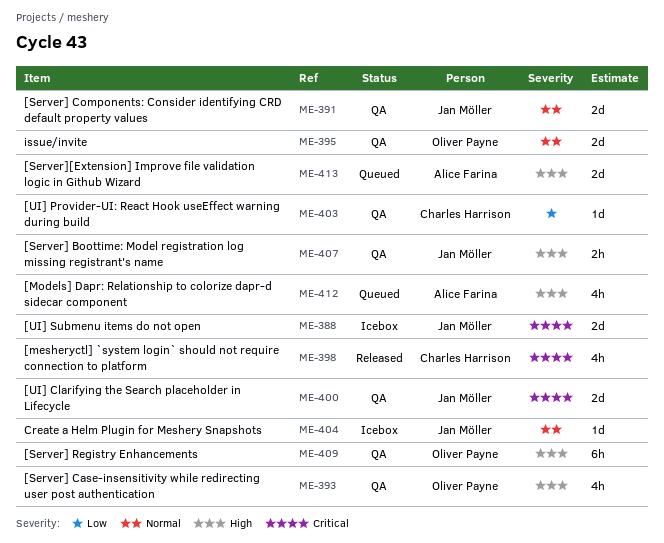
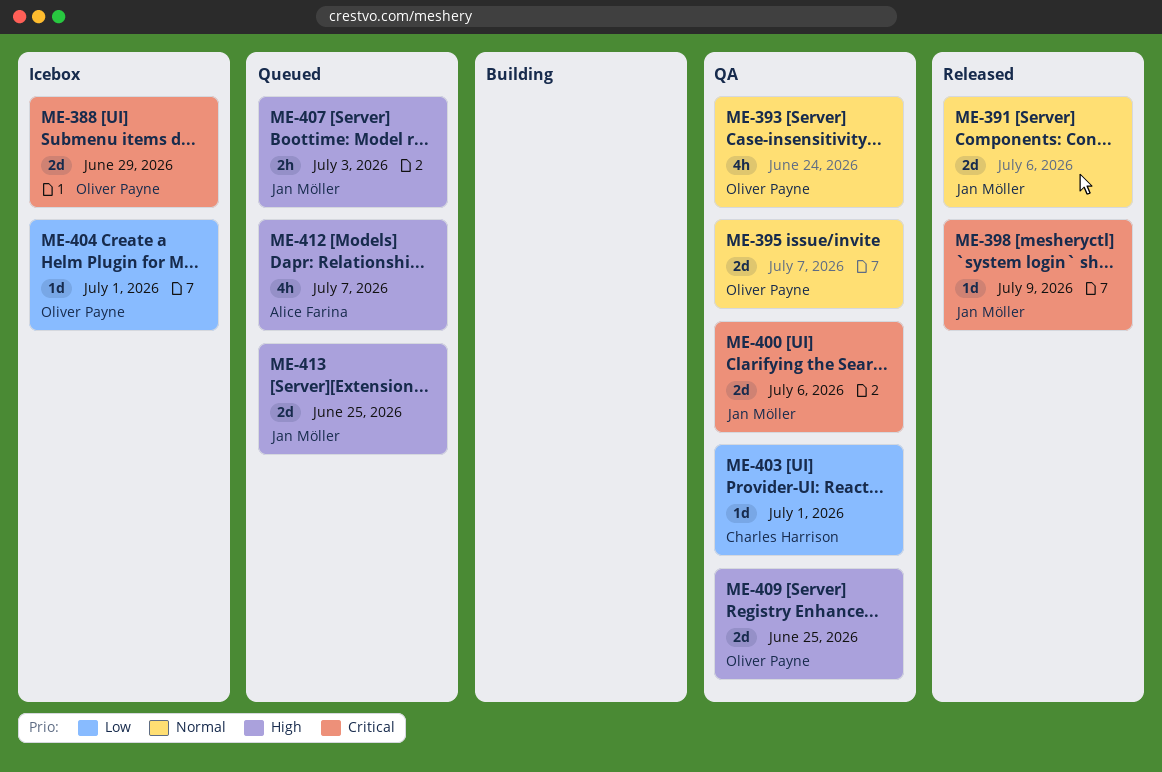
ME-388, owner: Jan Möller -> Oliver Payne
ME-391, status: QA -> Released
ME-393, priority: High -> Normal
ME-398, owner: Charles Harrison -> Jan Möller
ME-398, estimate: 4h -> 1d
ME-404, owner: Jan Möller -> Oliver Payne
ME-404, priority: Normal -> Low
ME-407, status: QA -> Queued
ME-409, estimate: 6h -> 2d
ME-413, owner: Alice Farina -> Jan Möller

